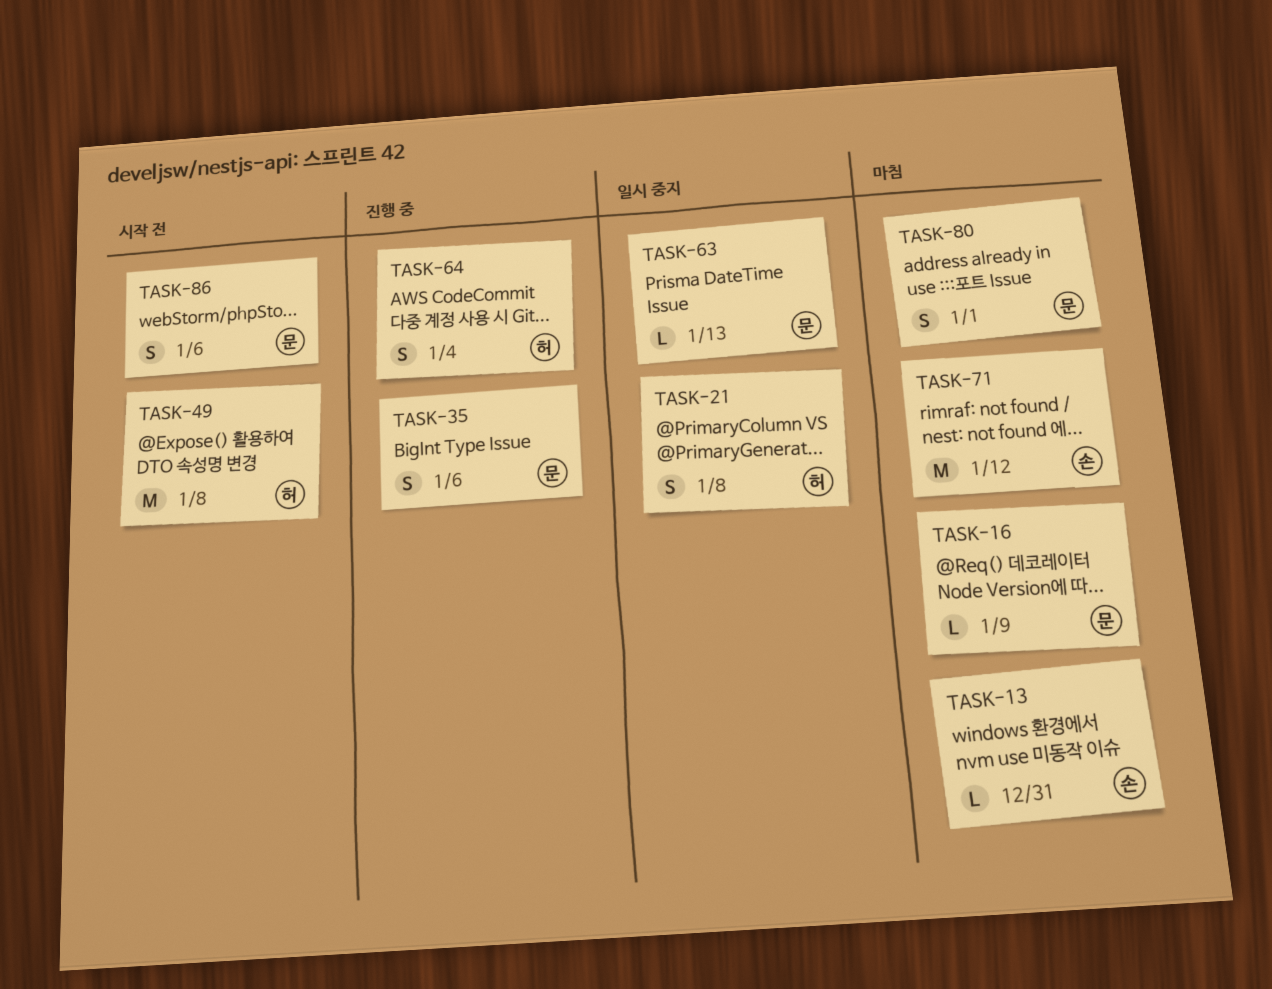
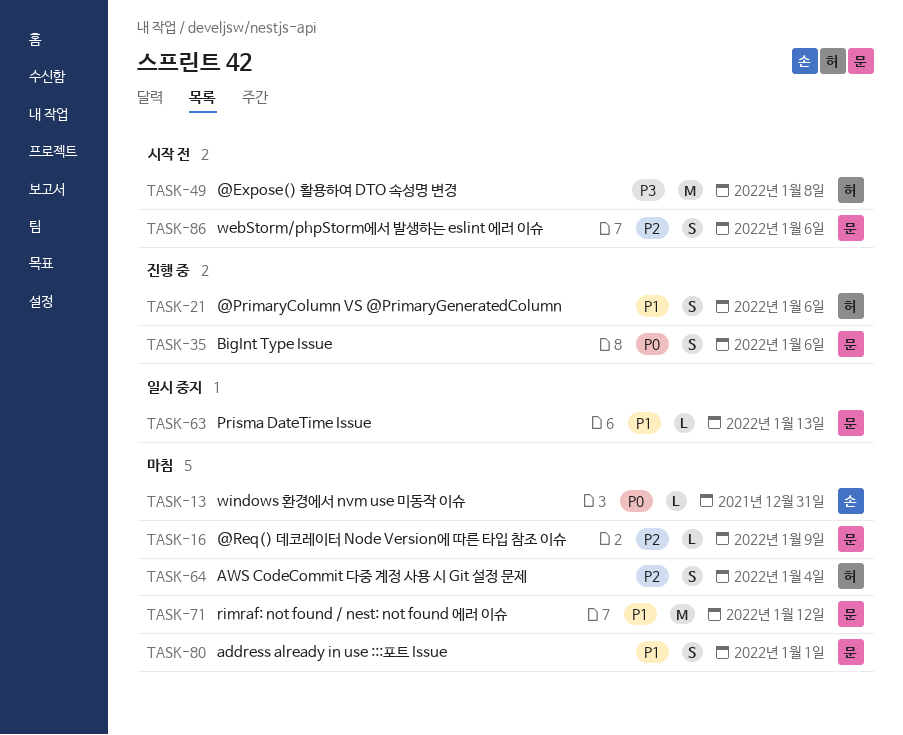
TASK-21, status: 일시 중지 -> 진행 중
TASK-21, due: Jan 8 -> Jan 6
TASK-64, status: 진행 중 -> 마침
TASK-71, owner: 손 -> 문

